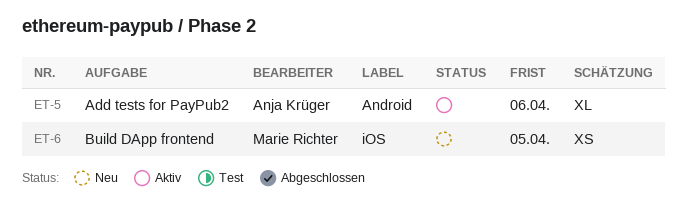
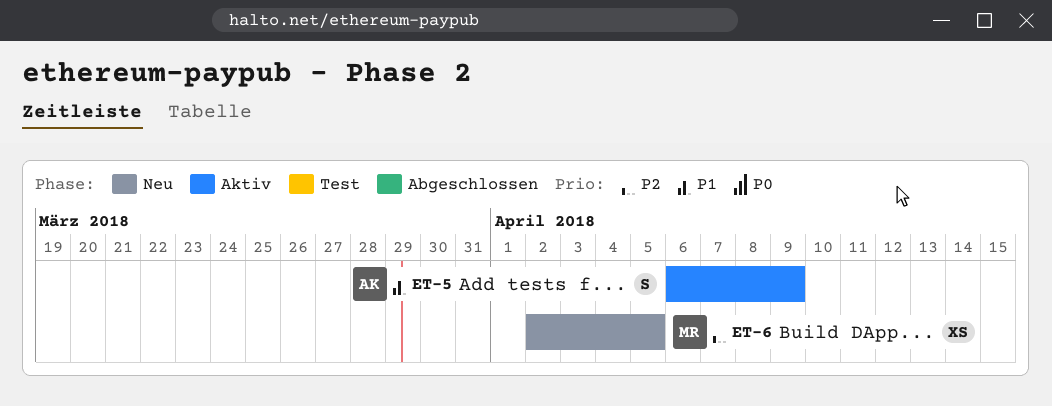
ET-5, estimate: XL -> S
ET-5, due: Apr 6 -> Apr 9

